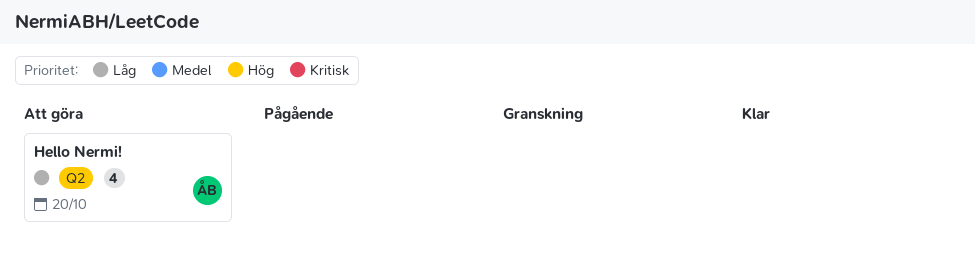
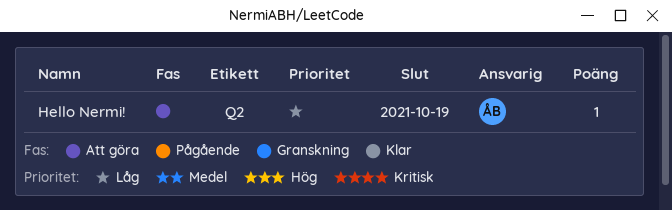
Hello Nermi!, estimate: 4 -> 1
Hello Nermi!, due: Oct 20 -> Oct 19

